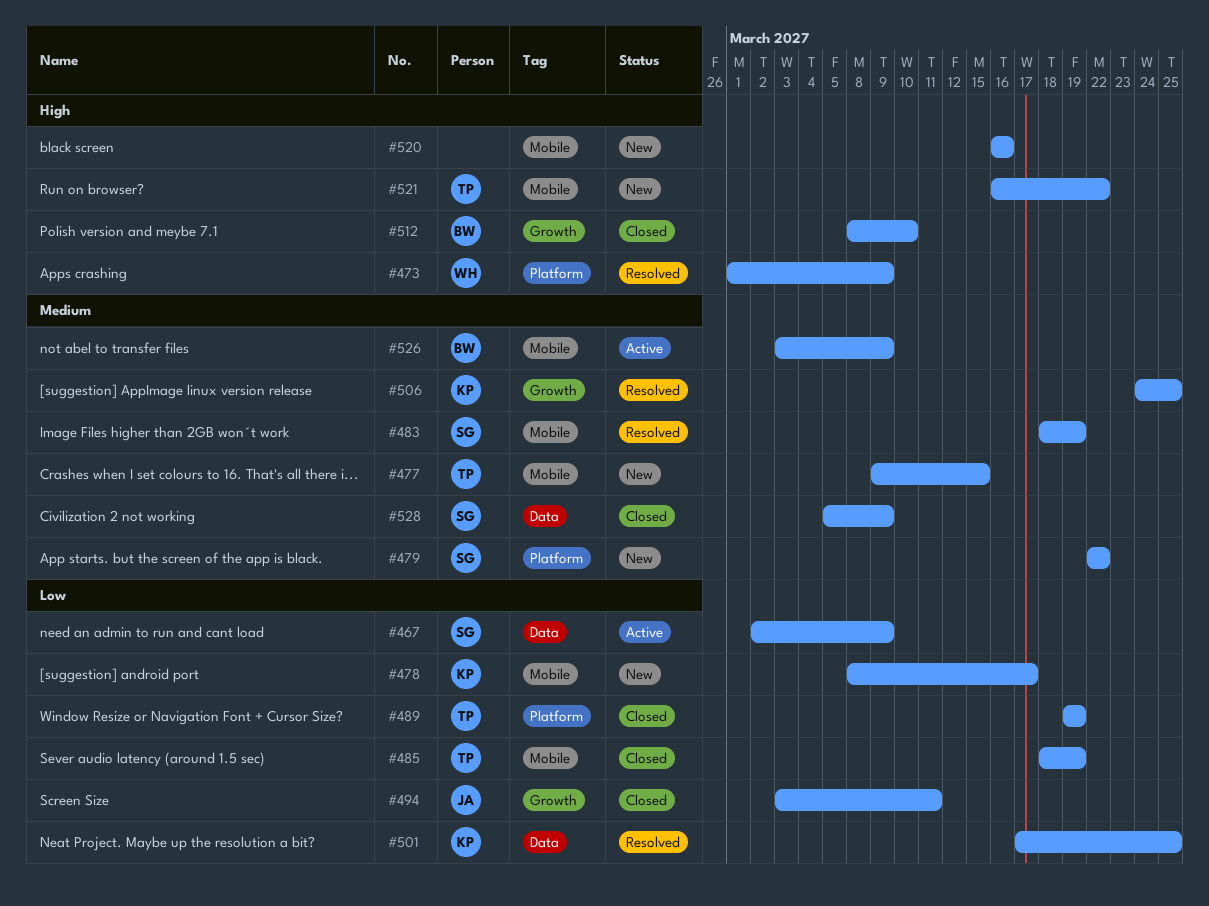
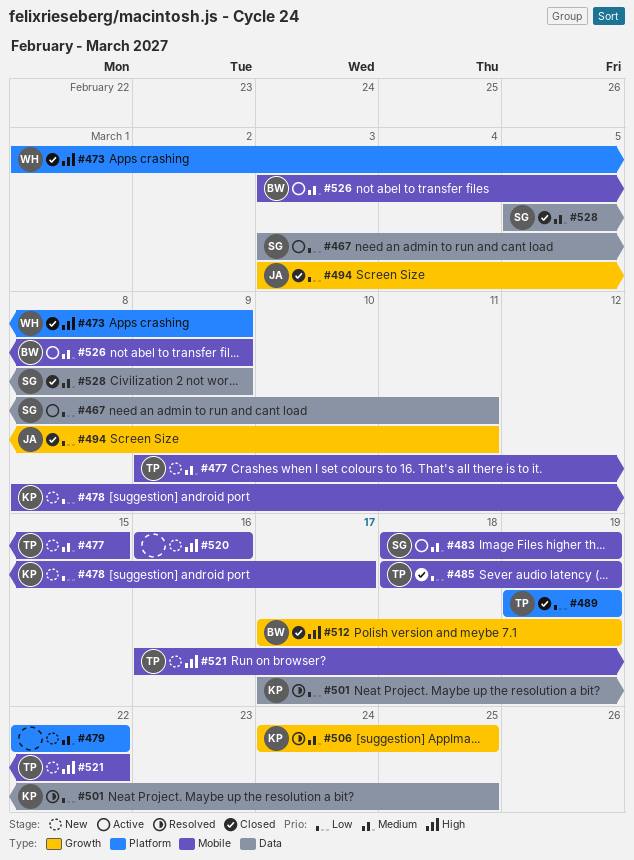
#467, start: Mar 2 -> Mar 3
#467, due: Mar 9 -> Mar 11
#473, status: Resolved -> Closed
#479, owner: SG -> none
#483, status: Resolved -> Active
#512, start: Mar 8 -> Mar 17
#512, due: Mar 10 -> Mar 19

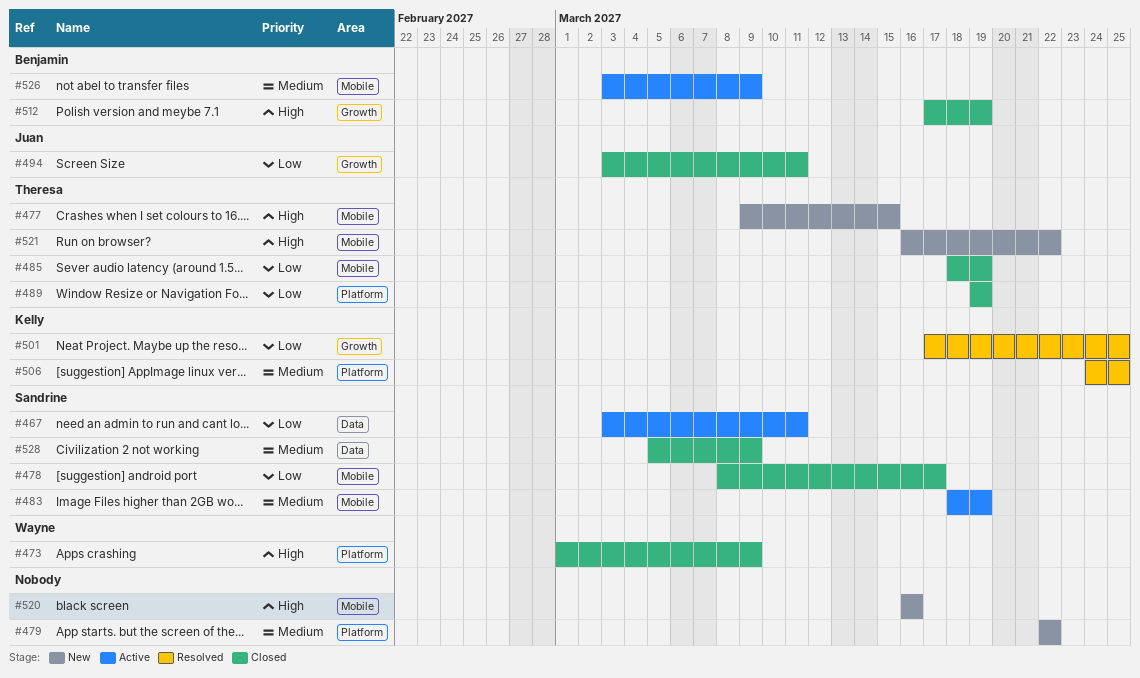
#477, priority: Medium -> High
#478, status: New -> Closed
#478, owner: Kelly -> Sandrine
#501, label: Data -> Growth
#506, label: Growth -> Platform

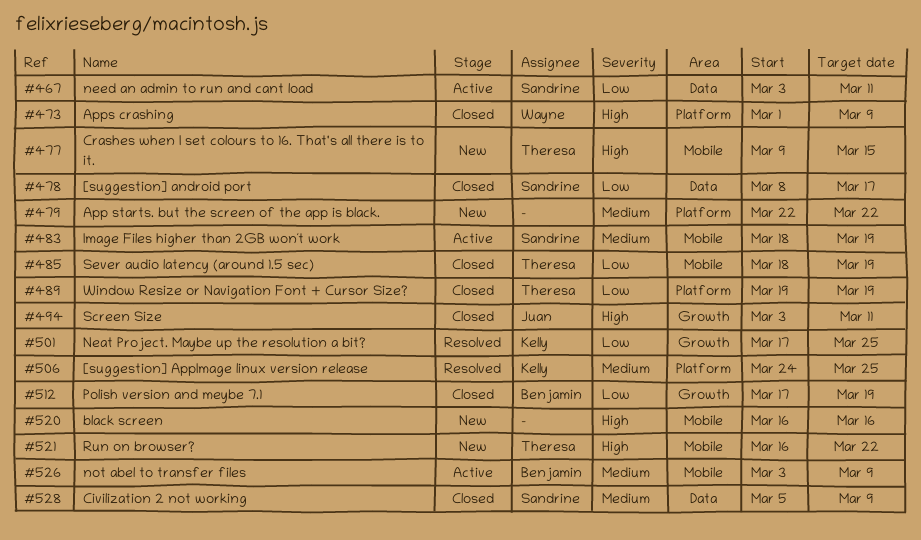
#478, label: Mobile -> Data
#494, priority: Low -> High
#512, priority: High -> Low

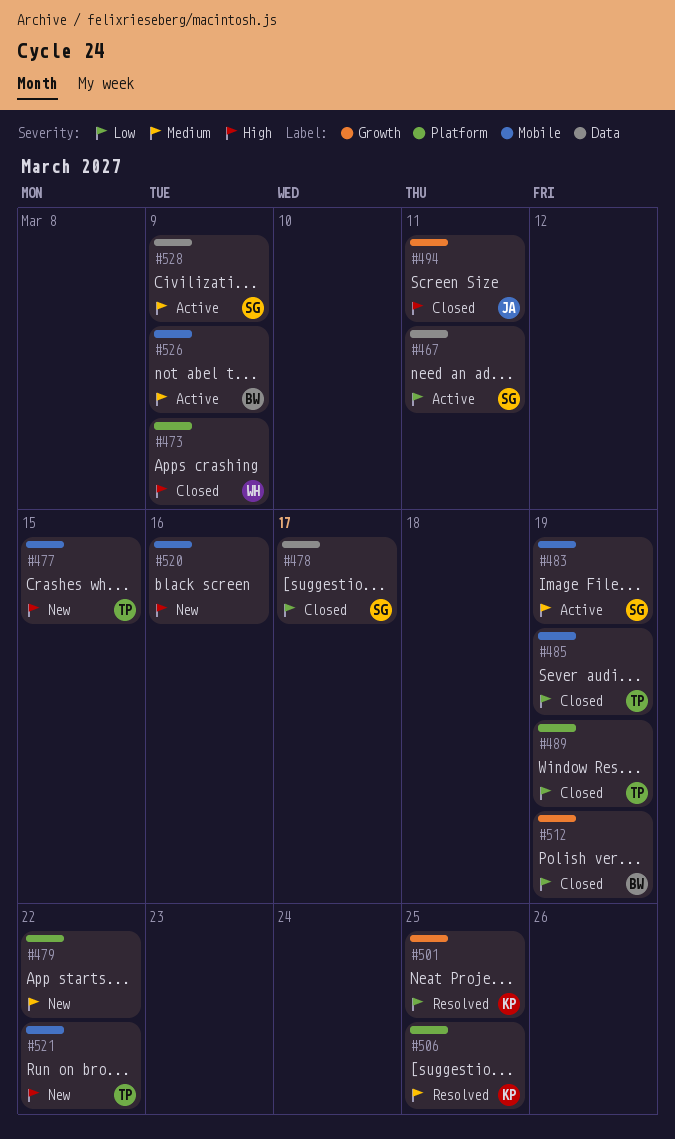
#528, status: Closed -> Active

